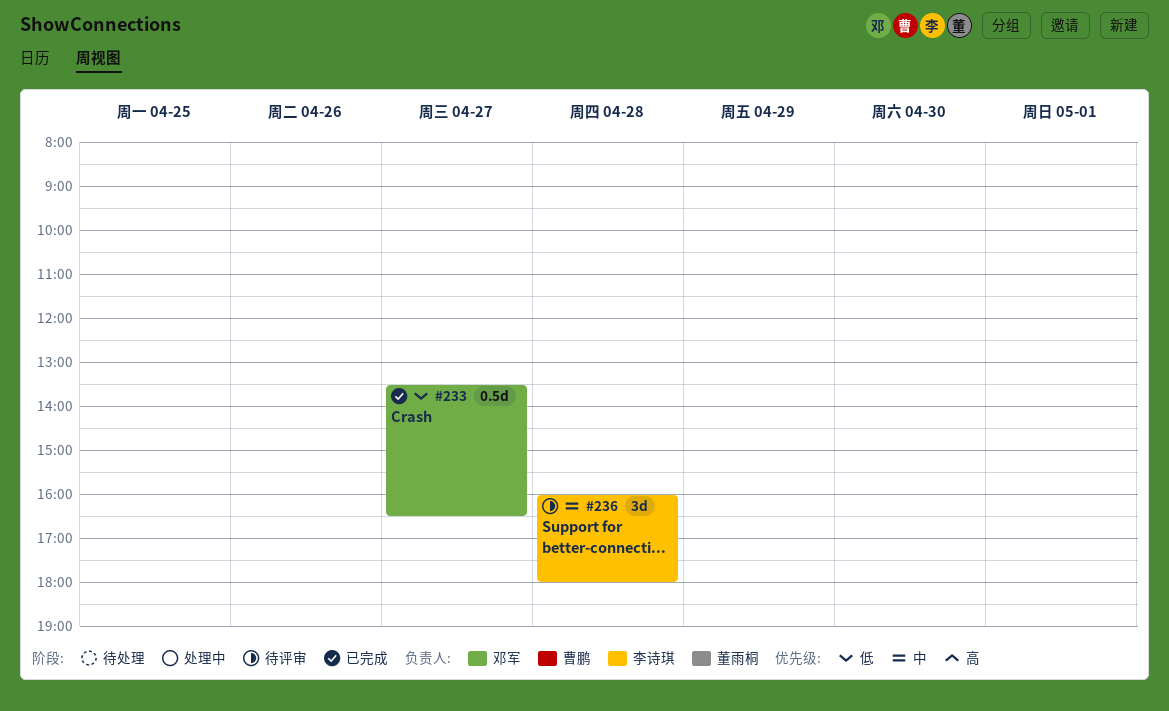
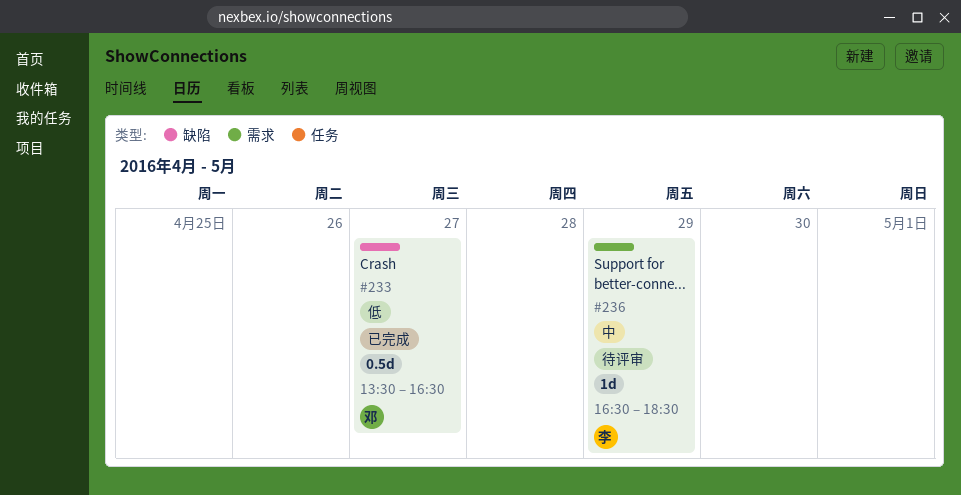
#236, estimate: 3d -> 1d
#236, day: Apr 28 -> Apr 29
#236, begins: 16:00 -> 16:30
#236, ends: 18:00 -> 18:30

